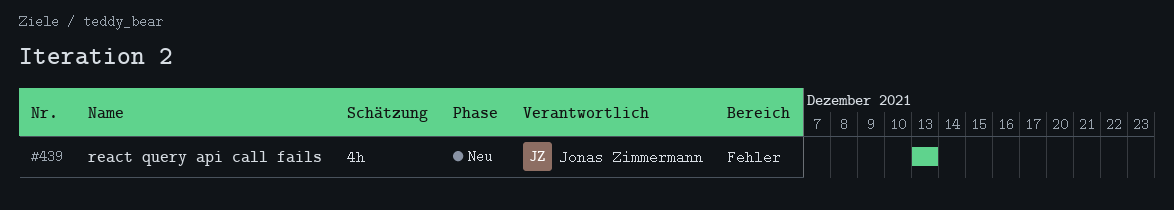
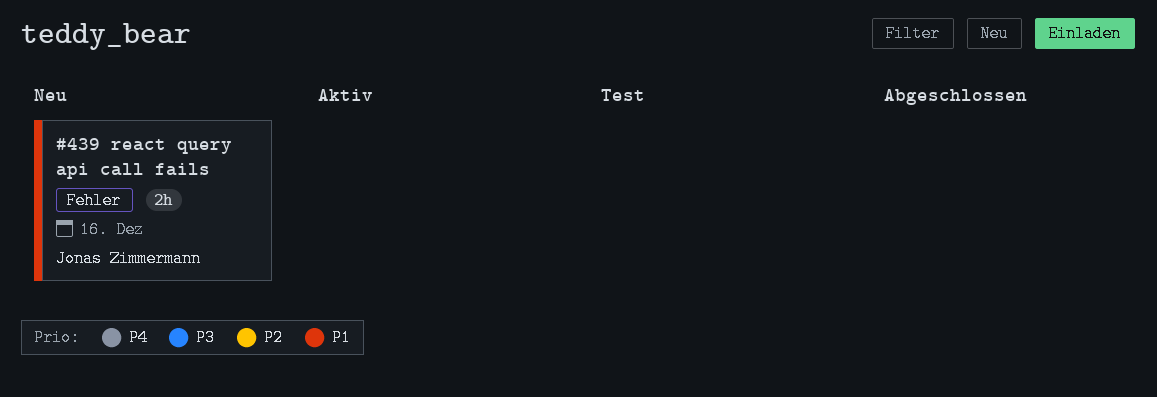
#439, estimate: 4h -> 2h
#439, due: Dec 13 -> Dec 16

